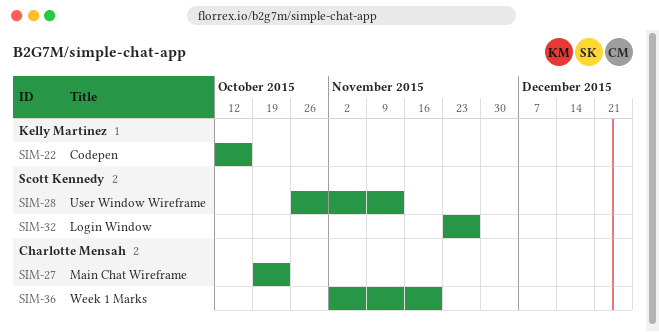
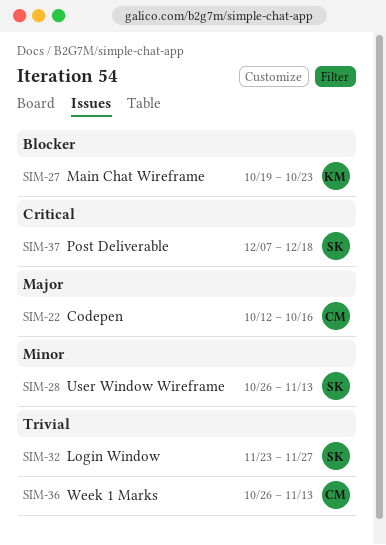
SIM-22, owner: Kelly Martinez -> Charlotte Mensah
SIM-27, owner: Charlotte Mensah -> Kelly Martinez
SIM-36, start: Nov 2 -> Oct 26
SIM-36, due: Nov 20 -> Nov 13
SIM-37: none -> present

